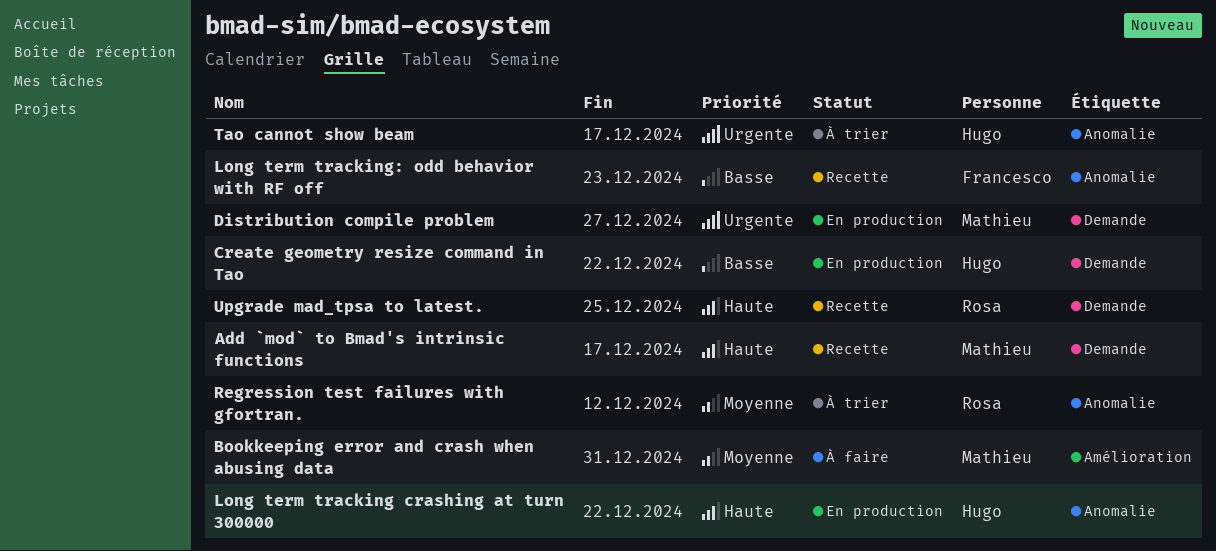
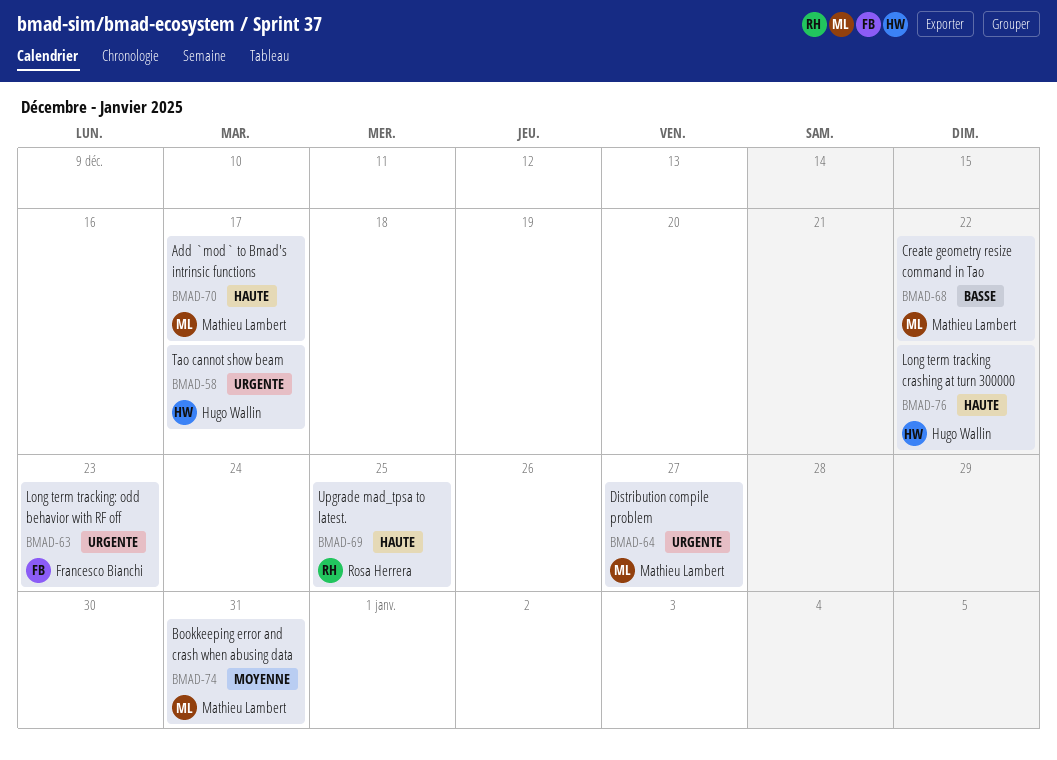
Create geometry resize command in Tao, owner: Hugo Wallin -> Mathieu Lambert
Long term tracking: odd behavior with RF off, priority: Basse -> Urgente
Regression test failures with gfortran.: present -> none

